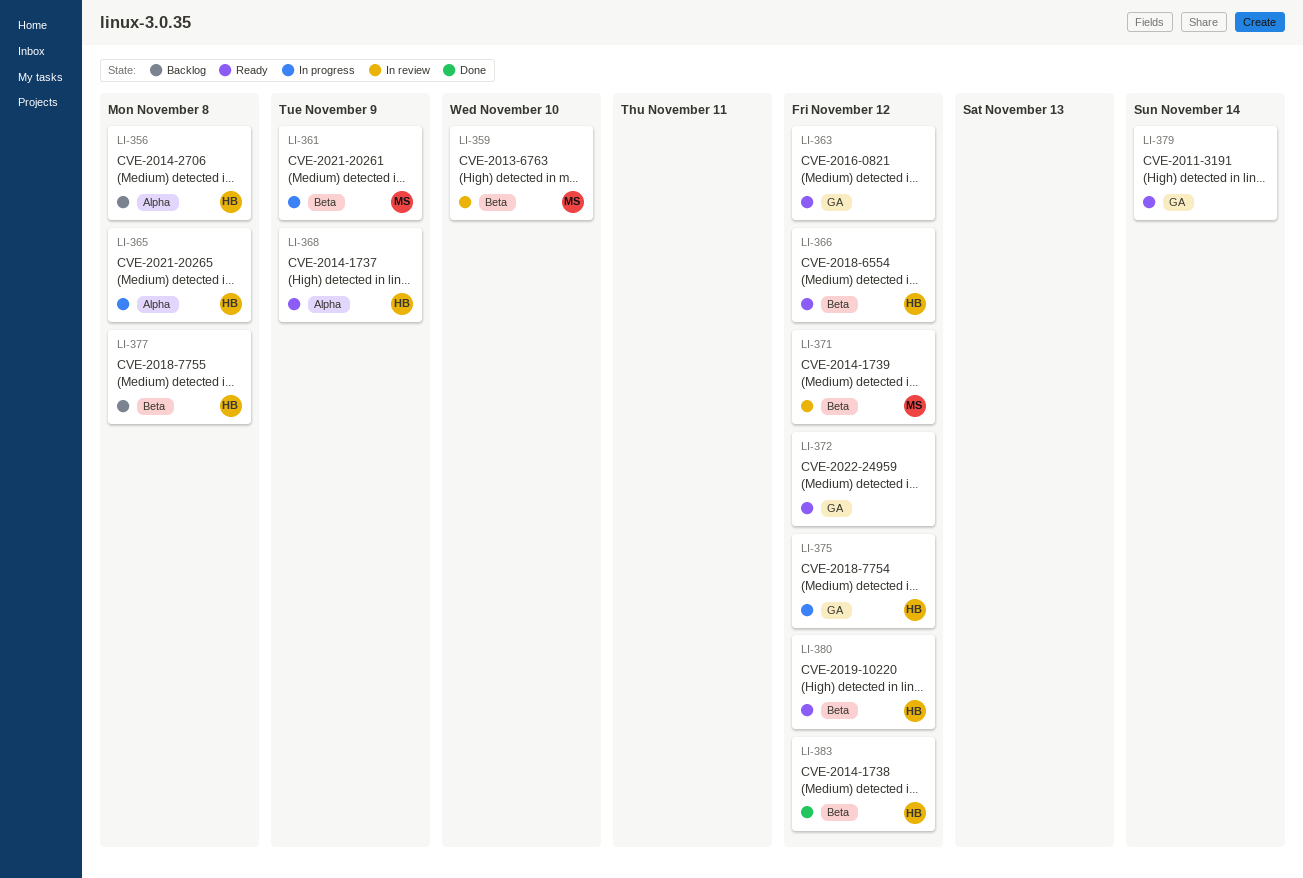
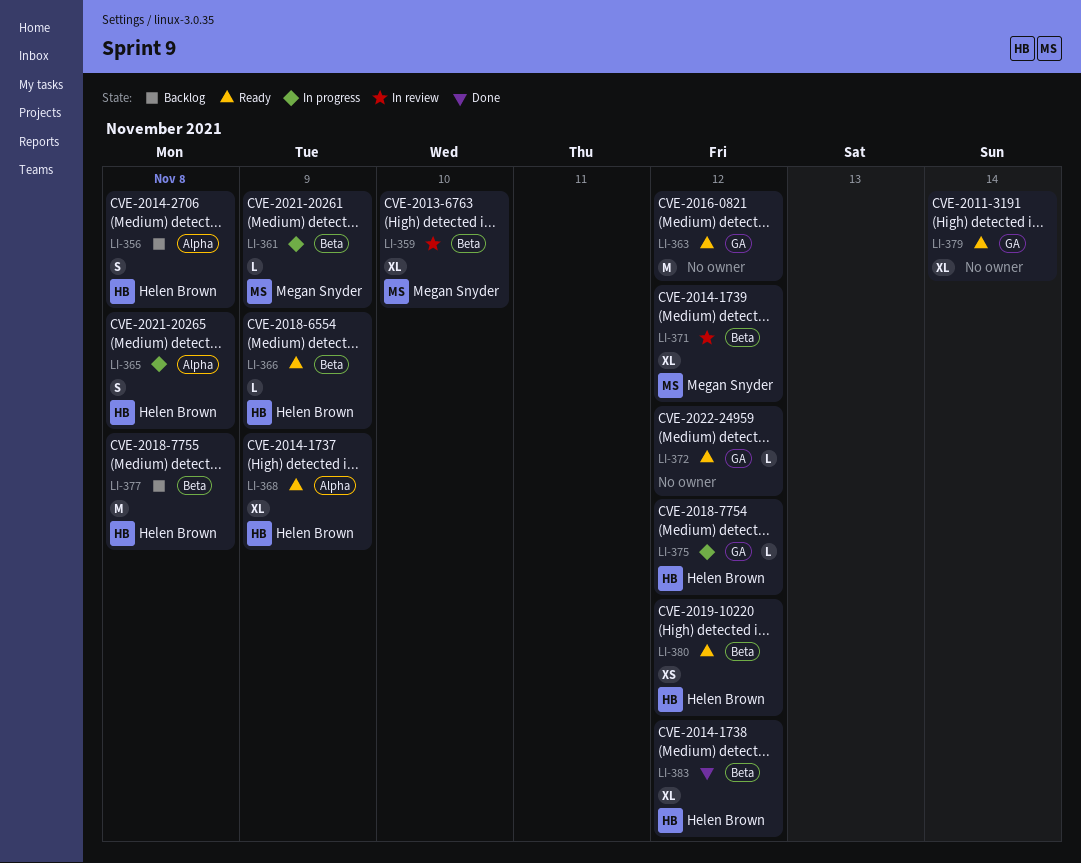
LI-366, due: Nov 12 -> Nov 9

